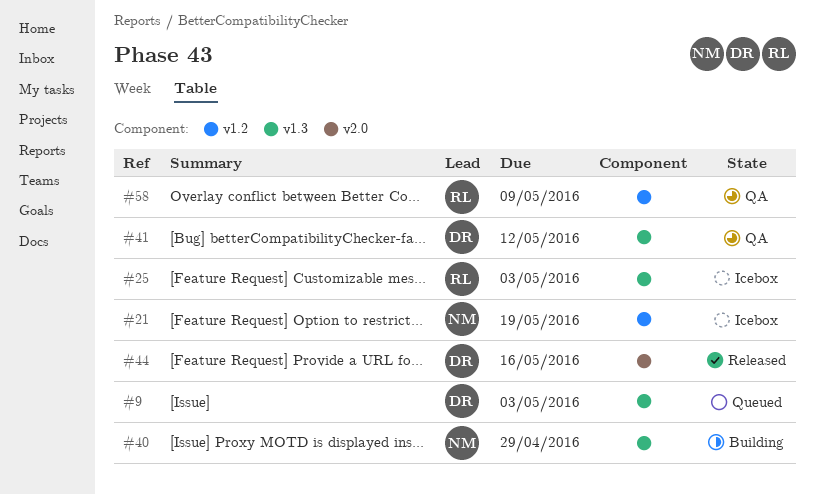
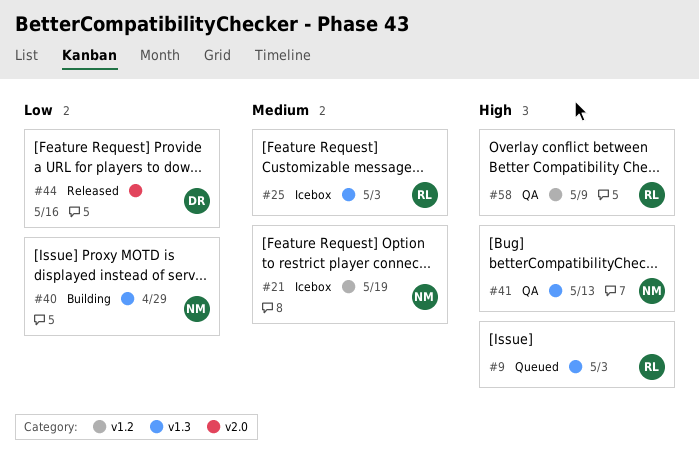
#9, owner: DR -> RL
#41, owner: DR -> NM
#41, due: May 12 -> May 13

